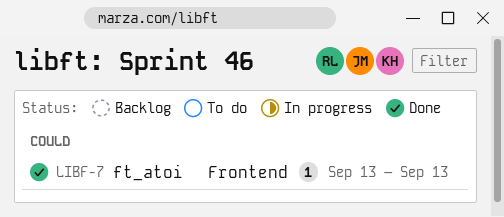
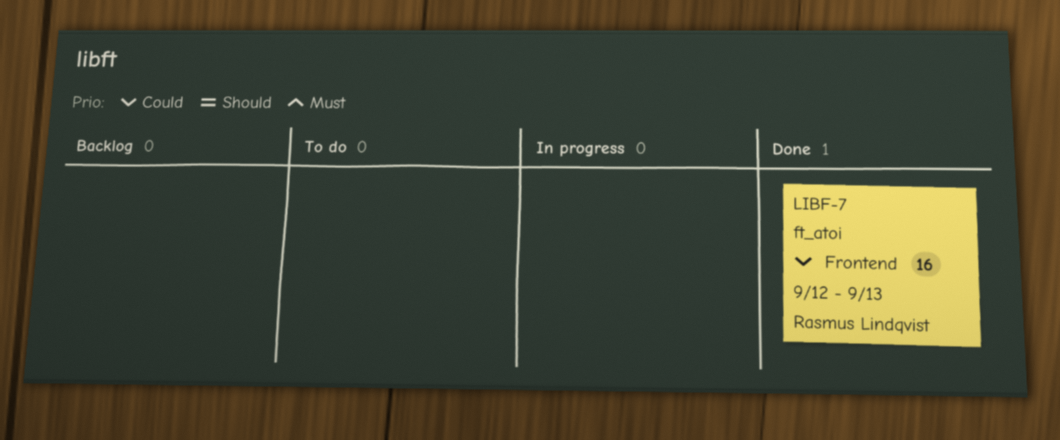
LIBF-7, estimate: 1 -> 16
LIBF-7, start: Sep 13 -> Sep 12

